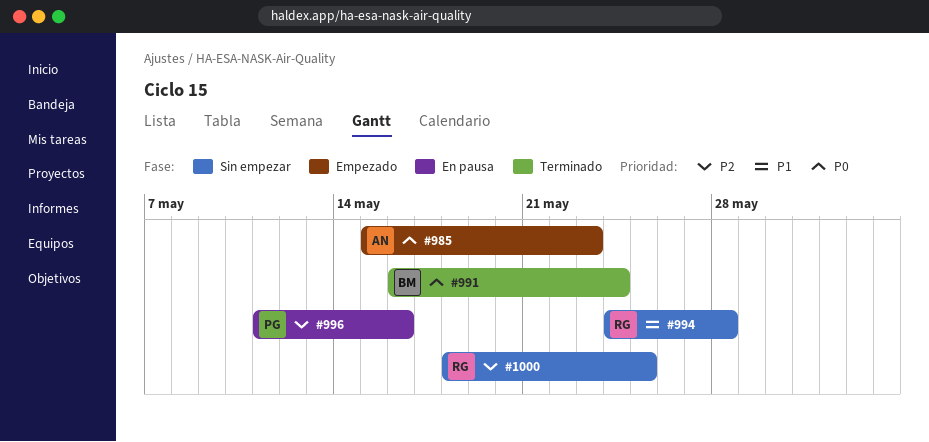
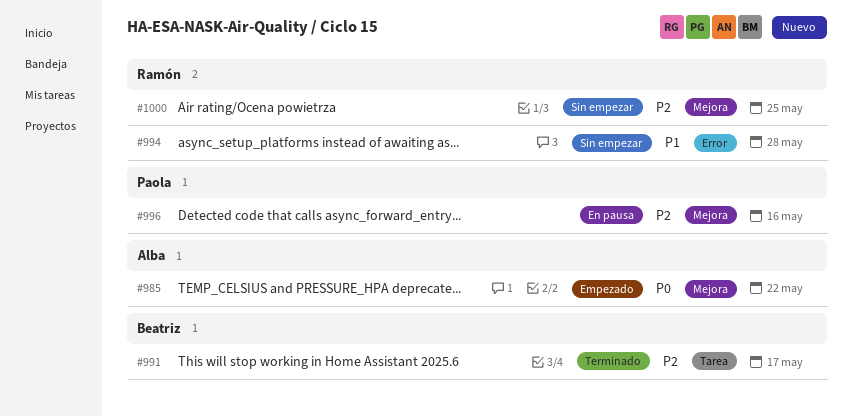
#985, due: May 23 -> May 22
#991, priority: P0 -> P2
#991, due: May 24 -> May 17

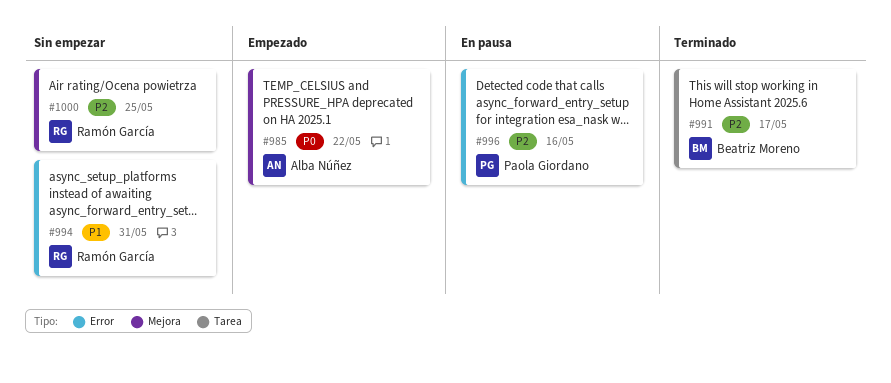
#994, due: May 28 -> May 31
#996, label: Mejora -> Error

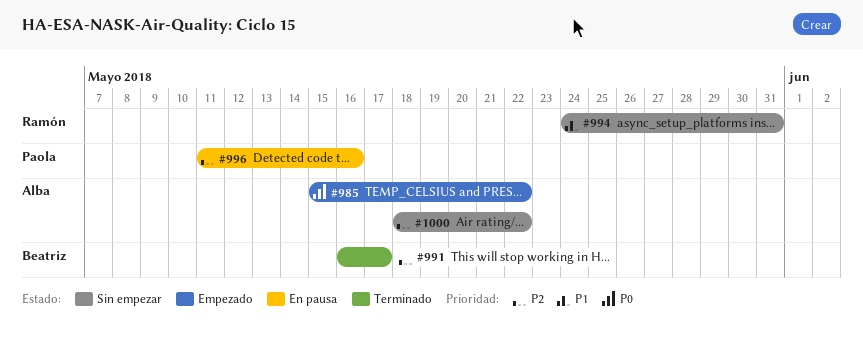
#1000, owner: Ramón García -> Alba Núñez
#1000, due: May 25 -> May 22

